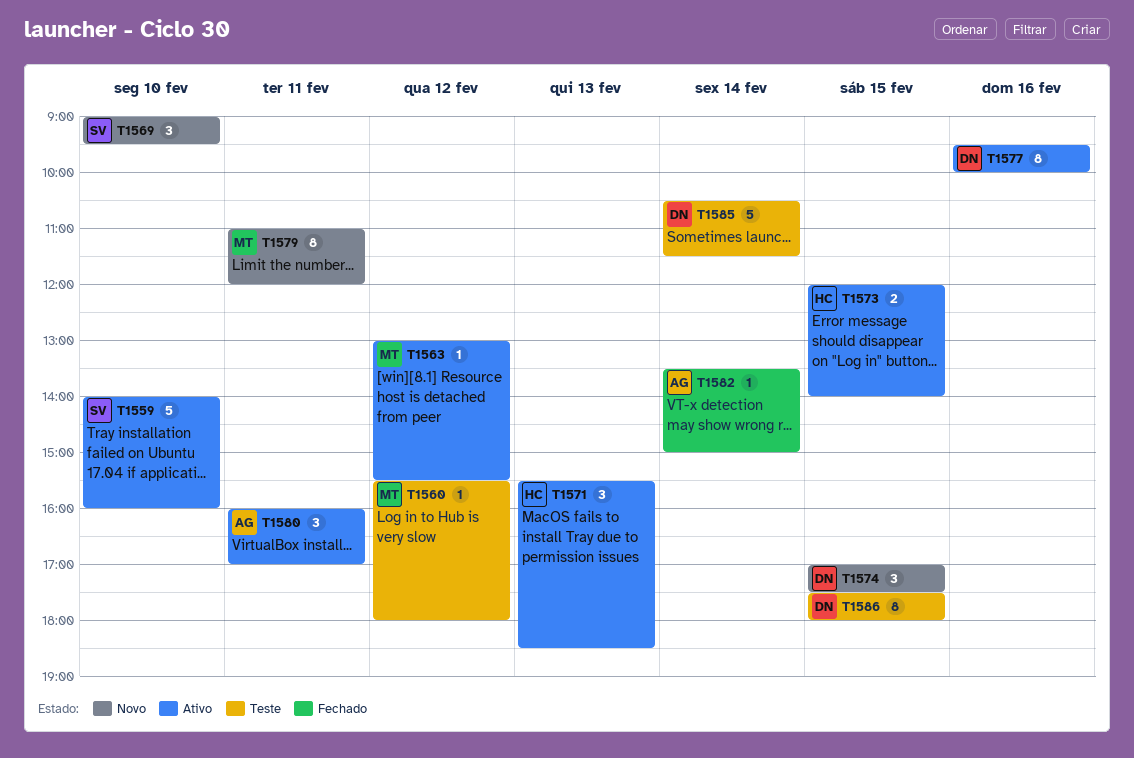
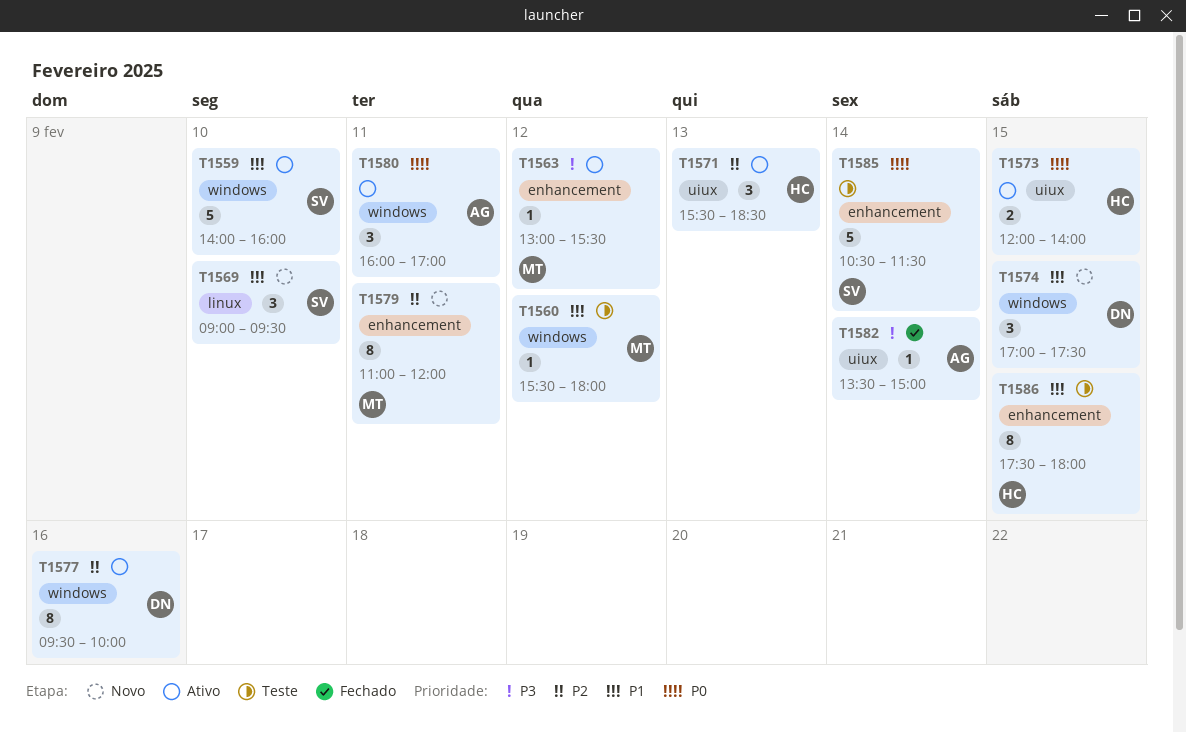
T1585, owner: DN -> SV
T1586, owner: DN -> HC

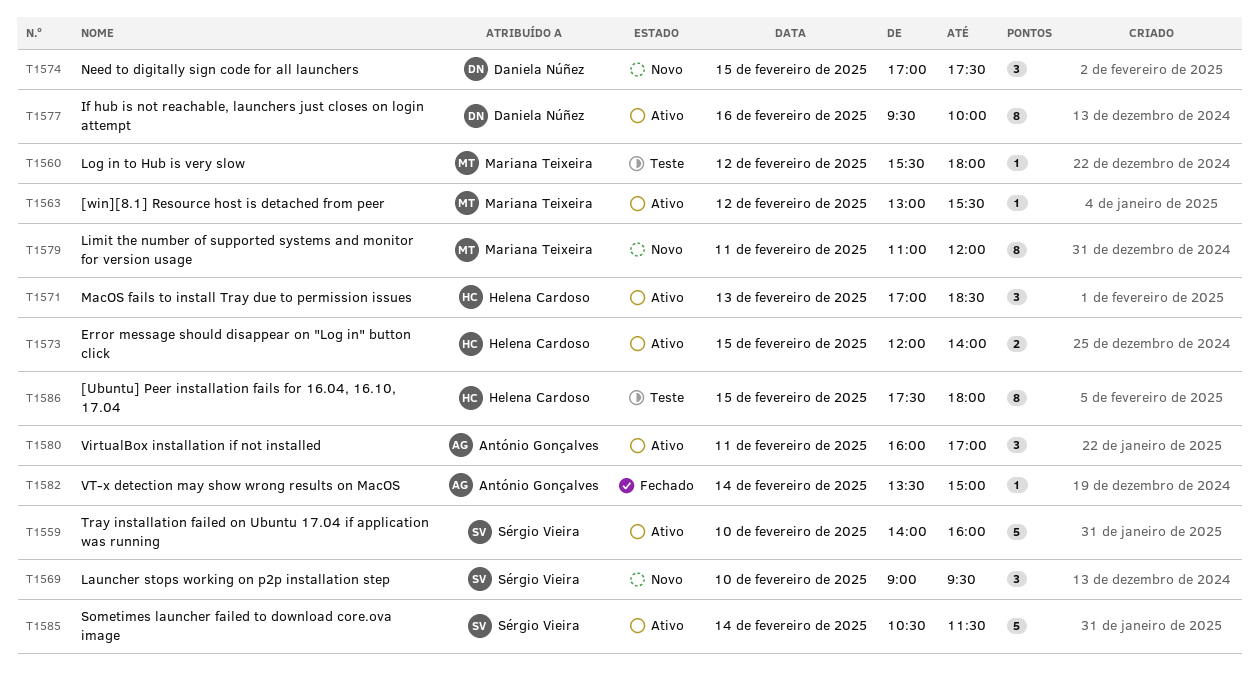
T1571, begins: 15:30 -> 17:00
T1585, status: Teste -> Ativo

